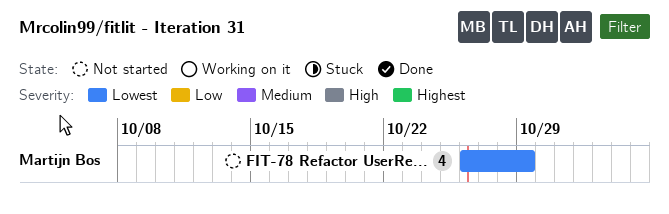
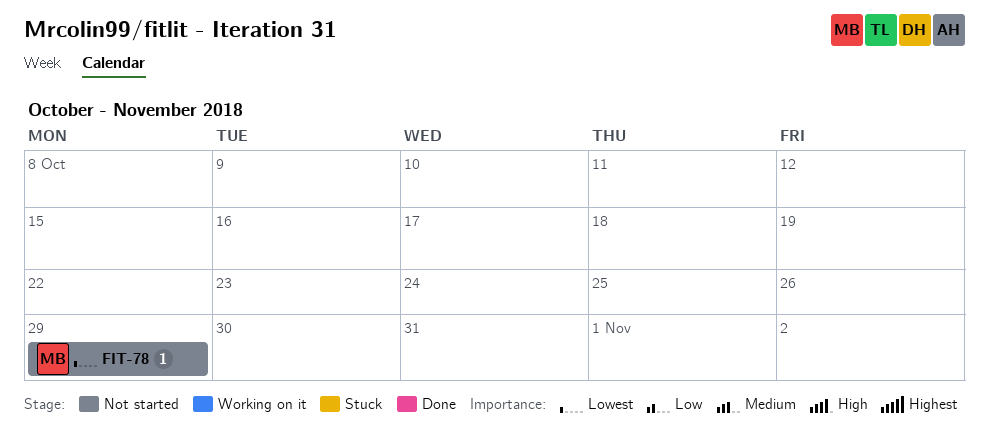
FIT-78, estimate: 4 -> 1
FIT-78, start: Oct 26 -> Oct 29

